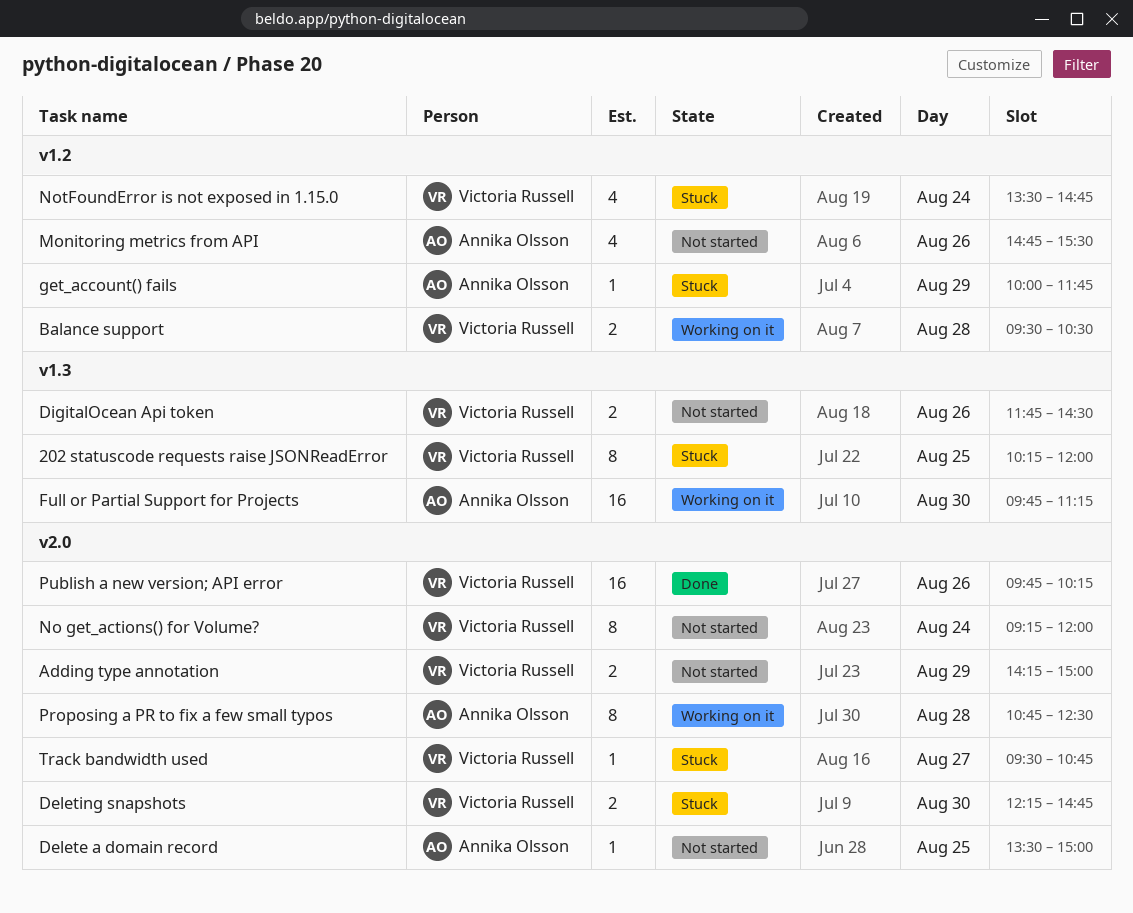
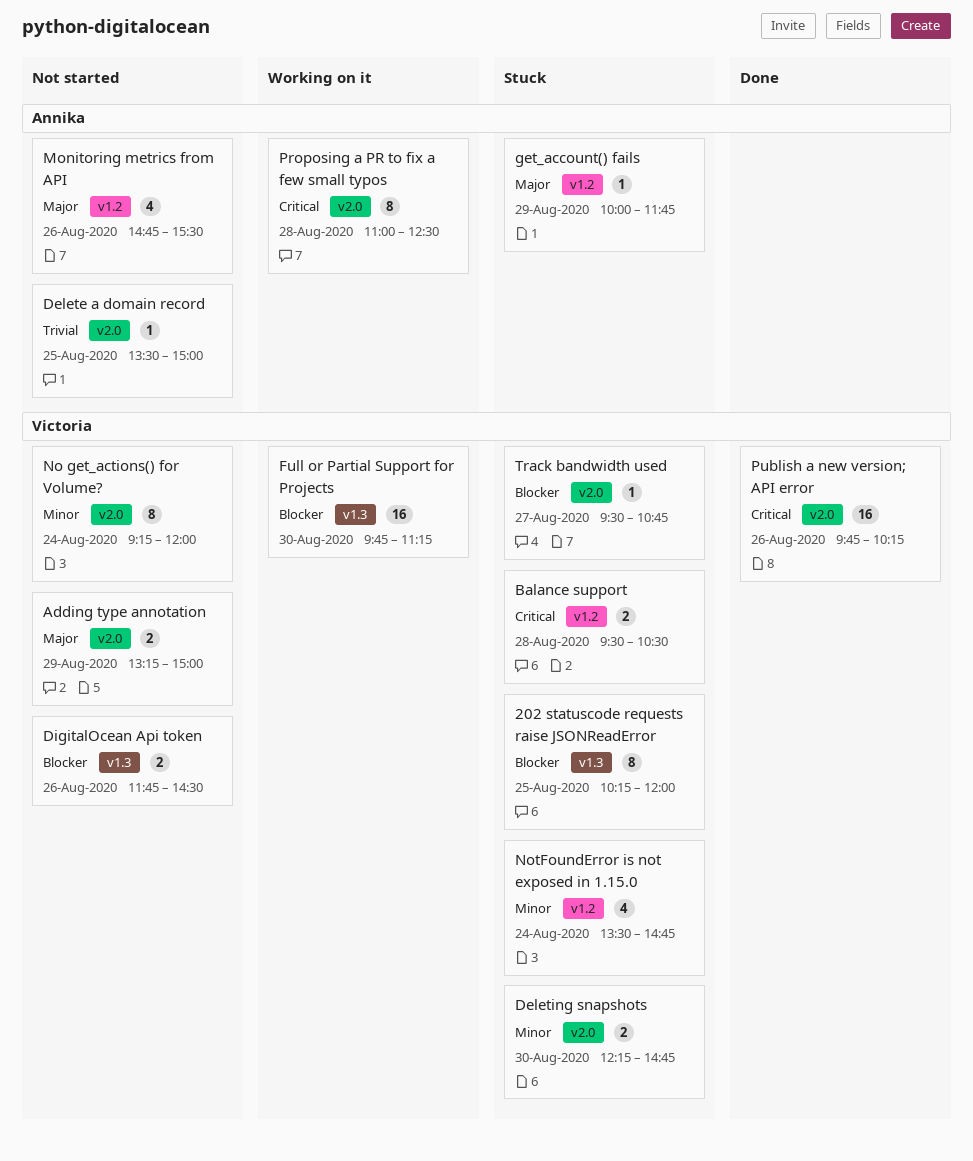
Adding type annotation, begins: 14:15 -> 13:15
Balance support, status: Working on it -> Stuck
Full or Partial Support for Projects, owner: Annika Olsson -> Victoria Russell
Proposing a PR to fix a few small typos, begins: 10:45 -> 11:00

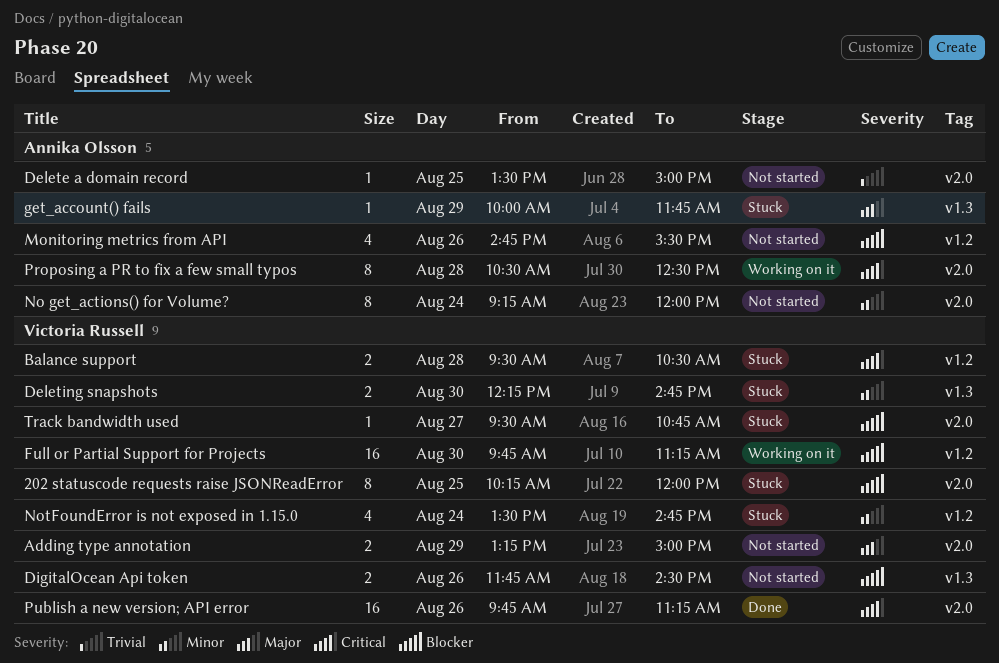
202 statuscode requests raise JSONReadError, label: v1.3 -> v2.0
Deleting snapshots, label: v2.0 -> v1.3
Full or Partial Support for Projects, label: v1.3 -> v1.2
get_account() fails, label: v1.2 -> v1.3
Monitoring metrics from API, priority: Major -> Blocker
No get_actions() for Volume?, owner: Victoria Russell -> Annika Olsson
Proposing a PR to fix a few small typos, begins: 11:00 -> 10:30
Publish a new version; API error, ends: 10:15 -> 11:15

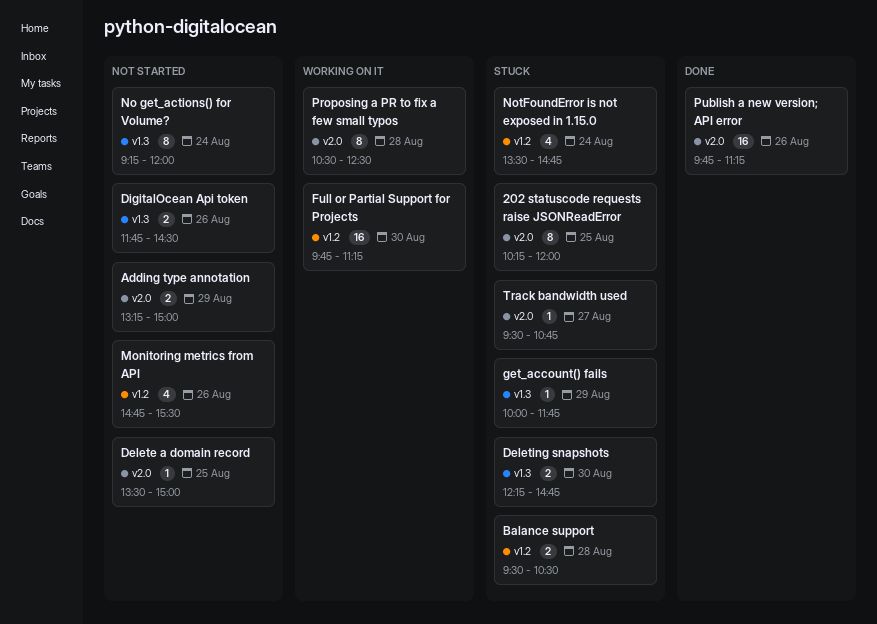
No get_actions() for Volume?, label: v2.0 -> v1.3

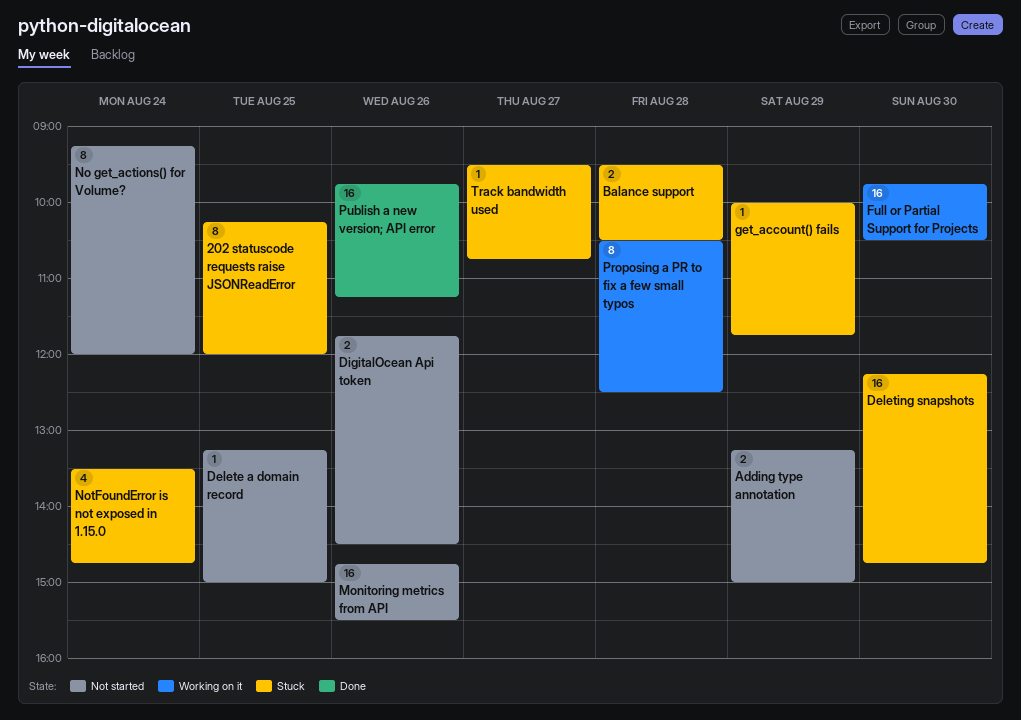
Delete a domain record, begins: 13:30 -> 13:15
Deleting snapshots, estimate: 2 -> 16
Full or Partial Support for Projects, ends: 11:15 -> 10:30
Monitoring metrics from API, estimate: 4 -> 16

